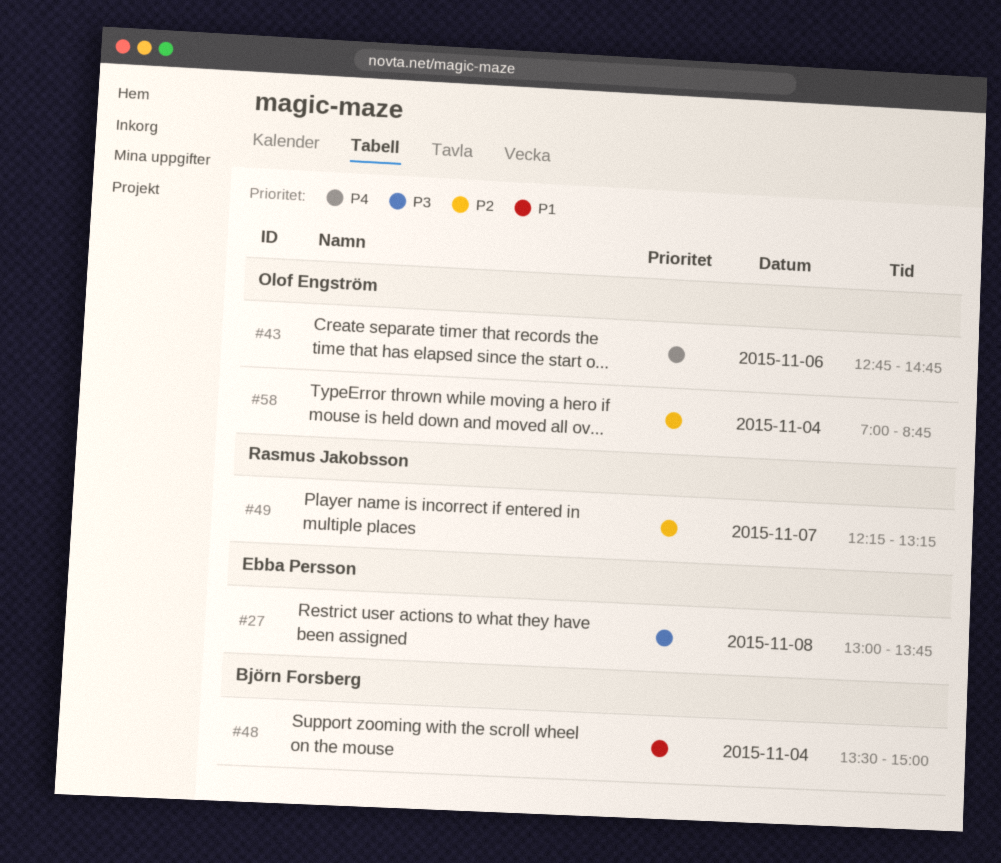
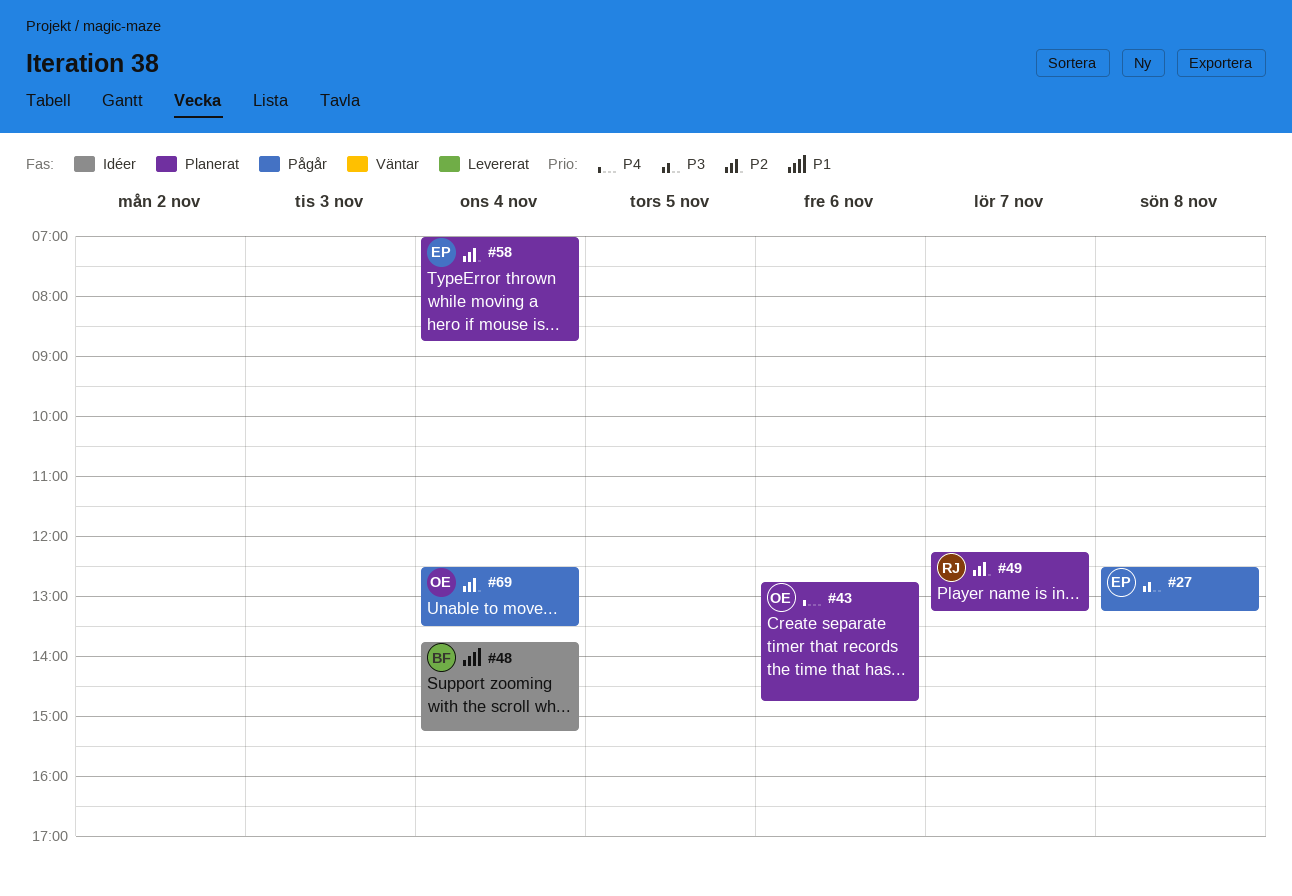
#27, begins: 13:00 -> 12:30
#27, ends: 13:45 -> 13:15
#48, begins: 13:30 -> 13:45
#48, ends: 15:00 -> 15:15
#58, owner: Olof Engström -> Ebba Persson
#69: none -> present

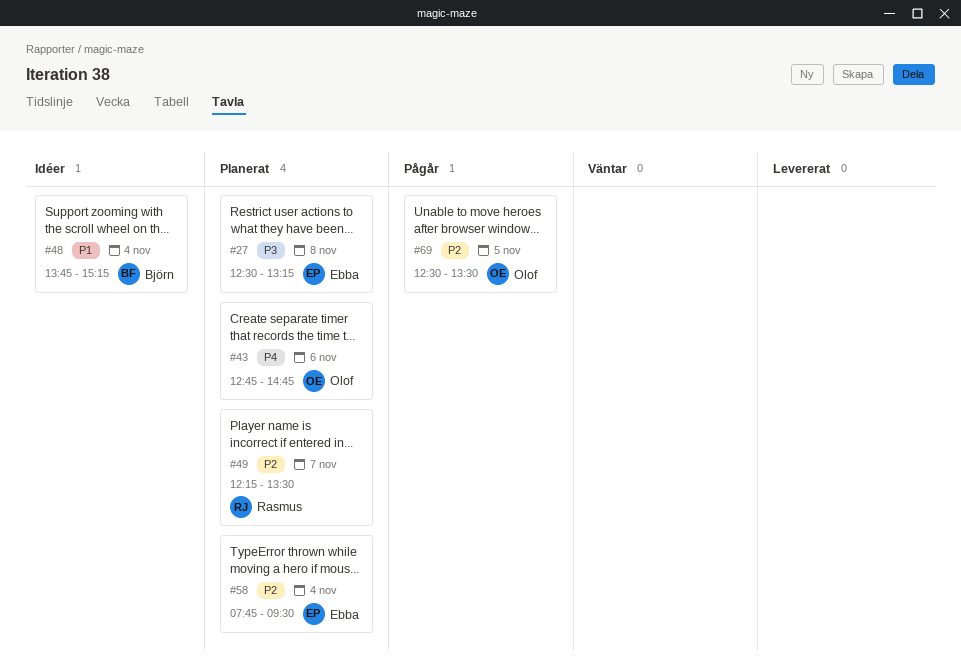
#27, status: Pågår -> Planerat
#49, ends: 13:15 -> 13:30
#58, begins: 07:00 -> 07:45
#58, ends: 08:45 -> 09:30
#69, day: Nov 4 -> Nov 5

